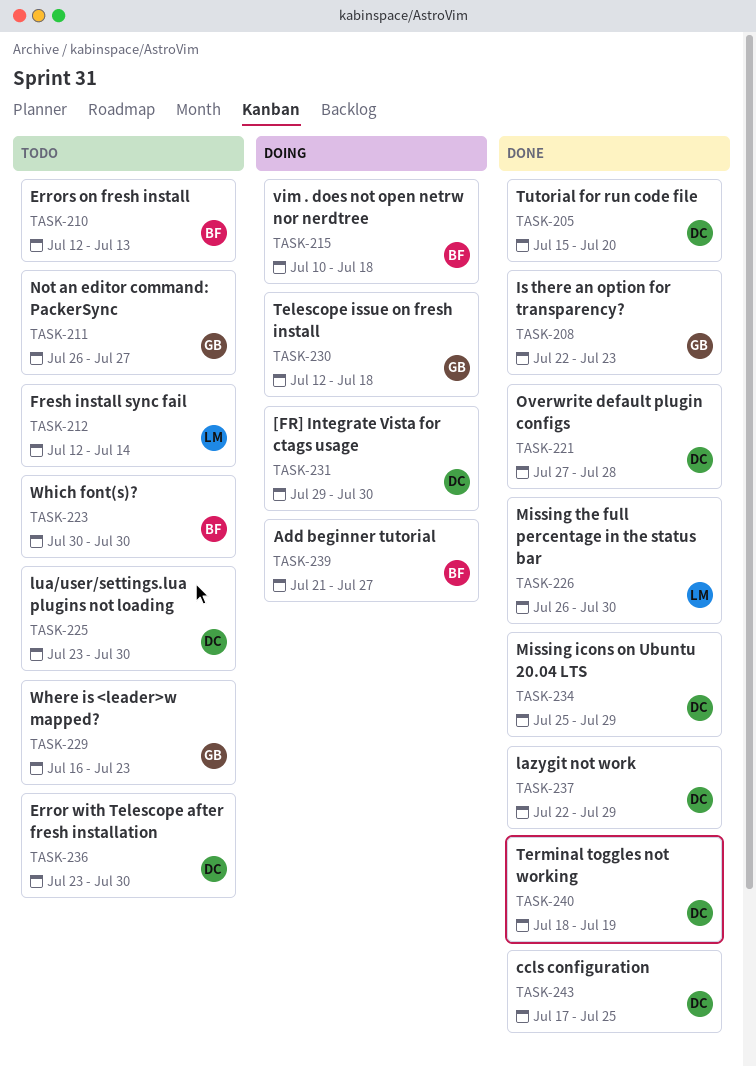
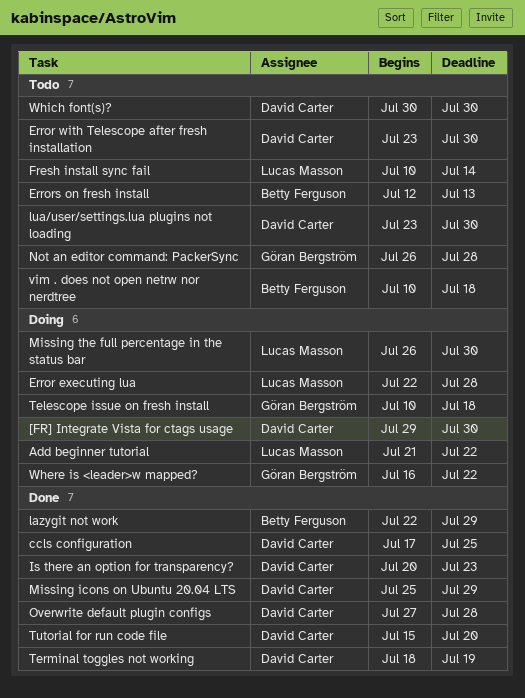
Add beginner tutorial, owner: Betty Ferguson -> Lucas Masson
Add beginner tutorial, due: Jul 27 -> Jul 22
Error executing lua: none -> present
Fresh install sync fail, start: Jul 12 -> Jul 10
Is there an option for transparency?, owner: Göran Bergström -> David Carter
Is there an option for transparency?, start: Jul 22 -> Jul 20
lazygit not work, owner: David Carter -> Betty Ferguson
Missing the full percentage in the status bar, status: Done -> Doing
Not an editor command: PackerSync, due: Jul 27 -> Jul 28
Telescope issue on fresh install, start: Jul 12 -> Jul 10
vim . does not open netrw nor nerdtree, status: Doing -> Todo
Where is <leader>w mapped?, status: Todo -> Doing
Where is <leader>w mapped?, due: Jul 23 -> Jul 22
Which font(s)?, owner: Betty Ferguson -> David Carter

